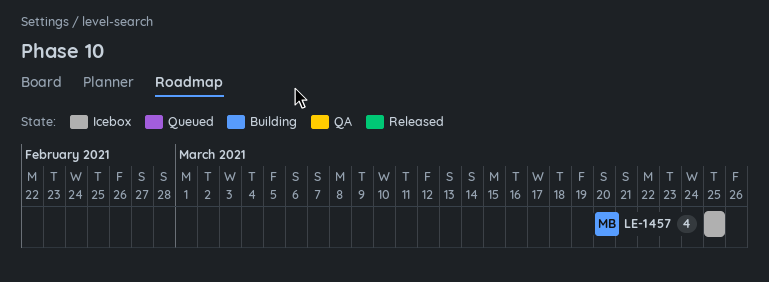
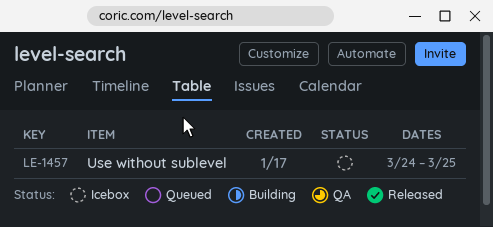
LE-1457, start: Mar 25 -> Mar 24

